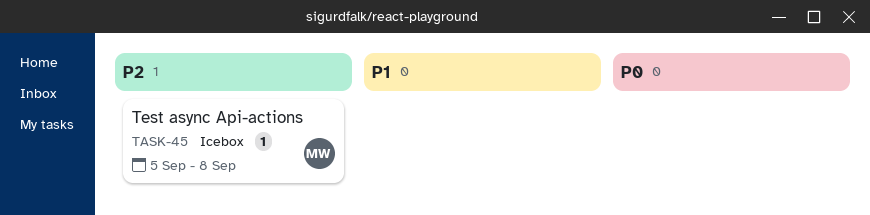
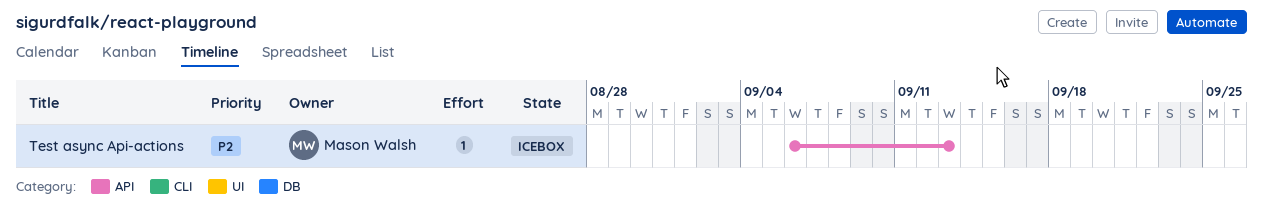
Test async Api-actions, start: Sep 5 -> Sep 6
Test async Api-actions, due: Sep 8 -> Sep 13

